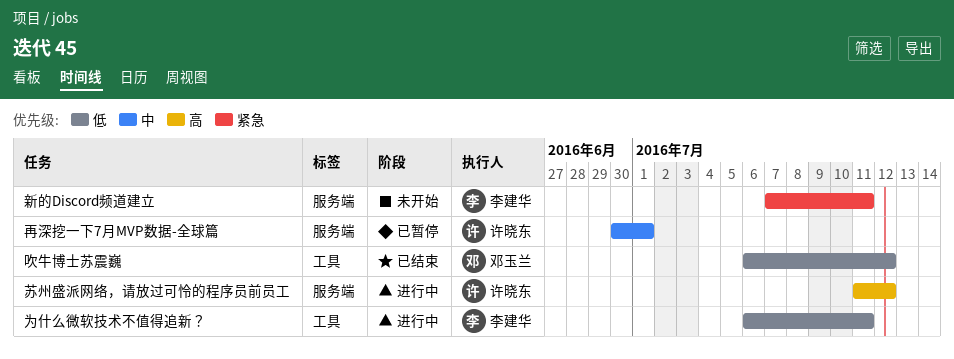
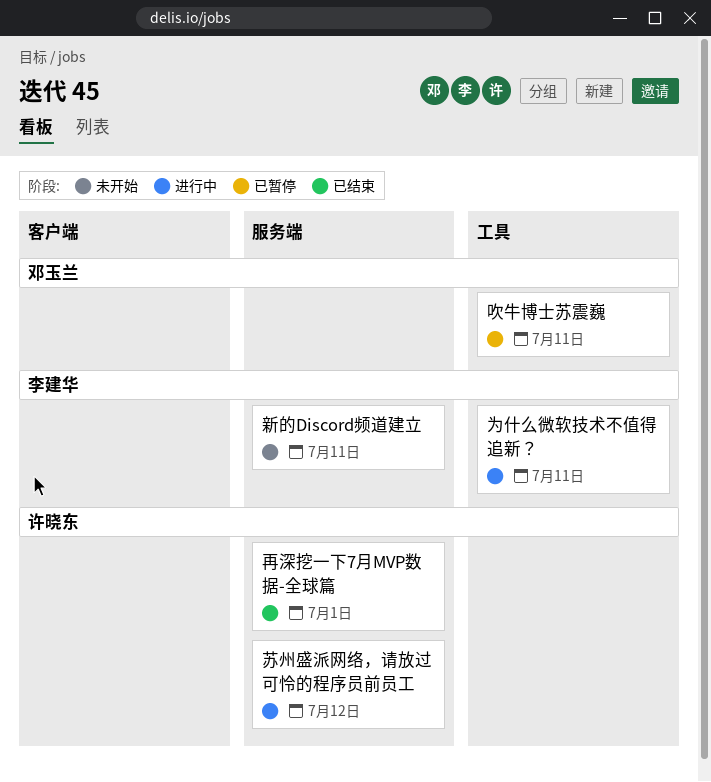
再深挖一下7月MVP数据-全球篇, status: 已暂停 -> 已结束
吹牛博士苏震巍, status: 已结束 -> 已暂停
吹牛博士苏震巍, due: Jul 12 -> Jul 11

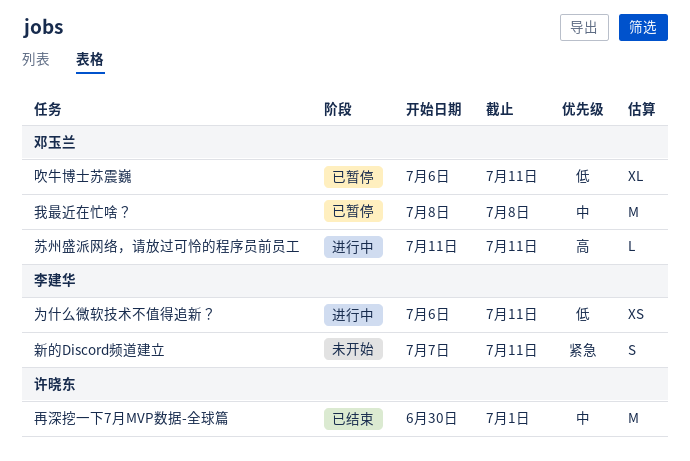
我最近在忙啥？: none -> present
苏州盛派网络，请放过可怜的程序员前员工, owner: 许晓东 -> 邓玉兰
苏州盛派网络，请放过可怜的程序员前员工, due: Jul 12 -> Jul 11

